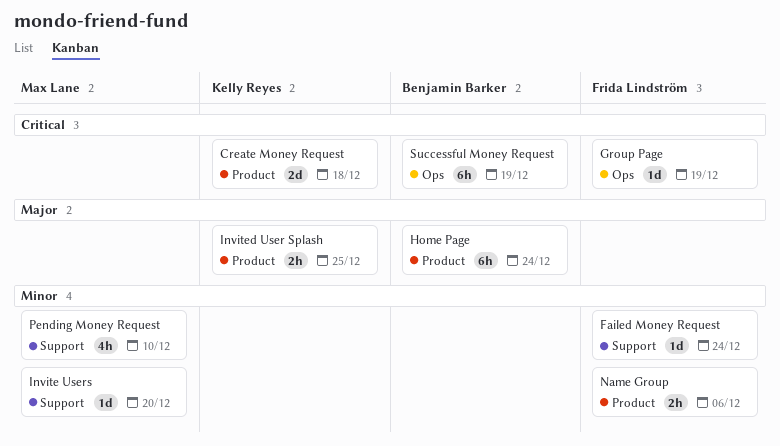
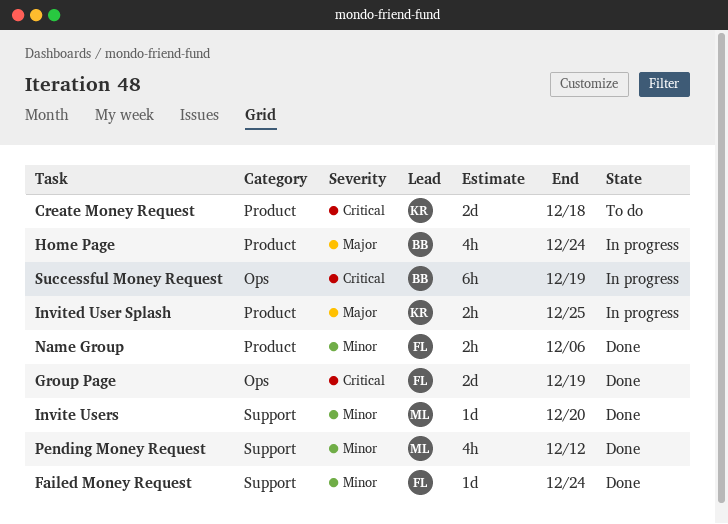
Group Page, estimate: 1d -> 2d
Home Page, estimate: 6h -> 4h
Pending Money Request, due: Dec 10 -> Dec 12

